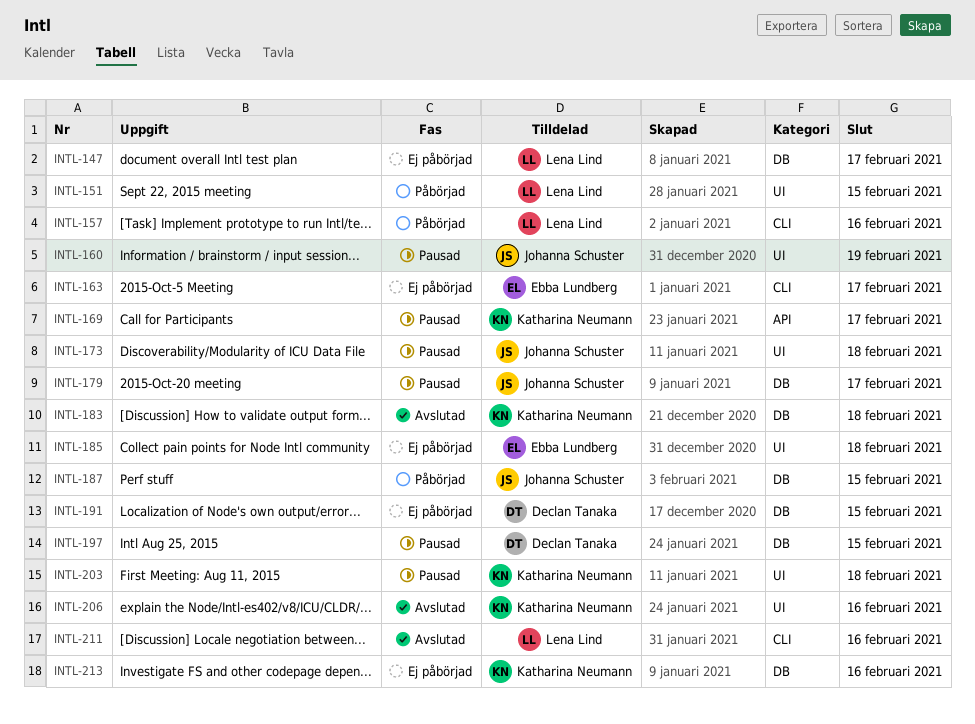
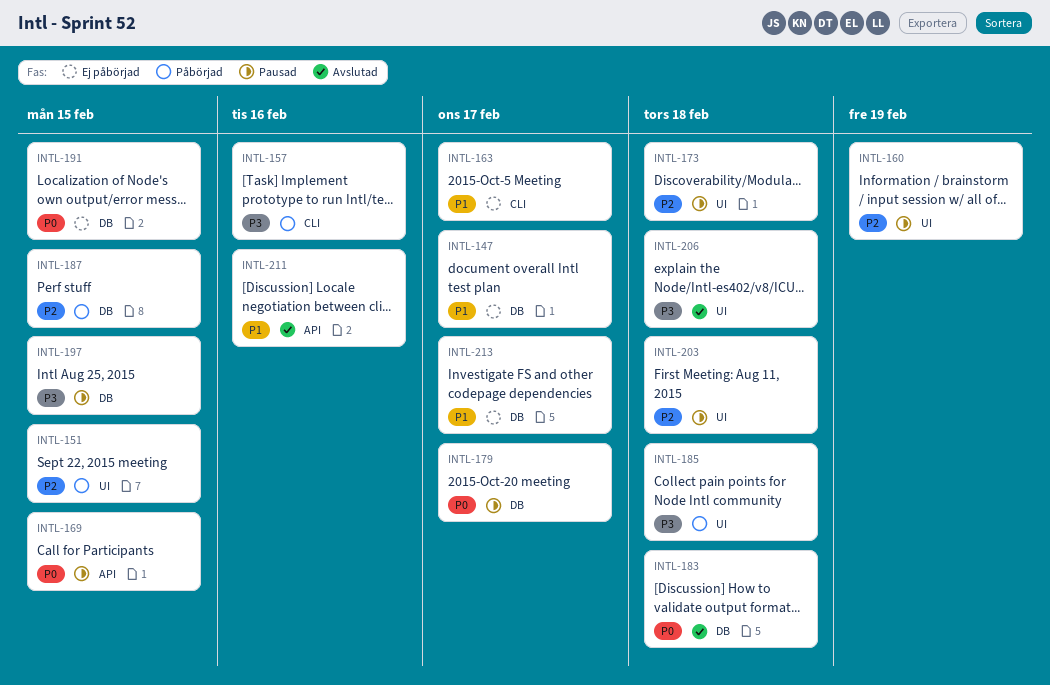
INTL-169, due: Feb 17 -> Feb 15
INTL-185, status: Ej påbörjad -> Påbörjad
INTL-206, due: Feb 16 -> Feb 18
INTL-211, label: CLI -> API
INTL-213, due: Feb 16 -> Feb 17

